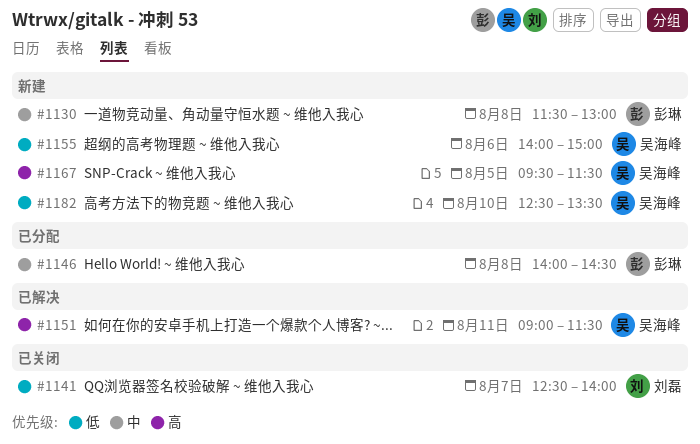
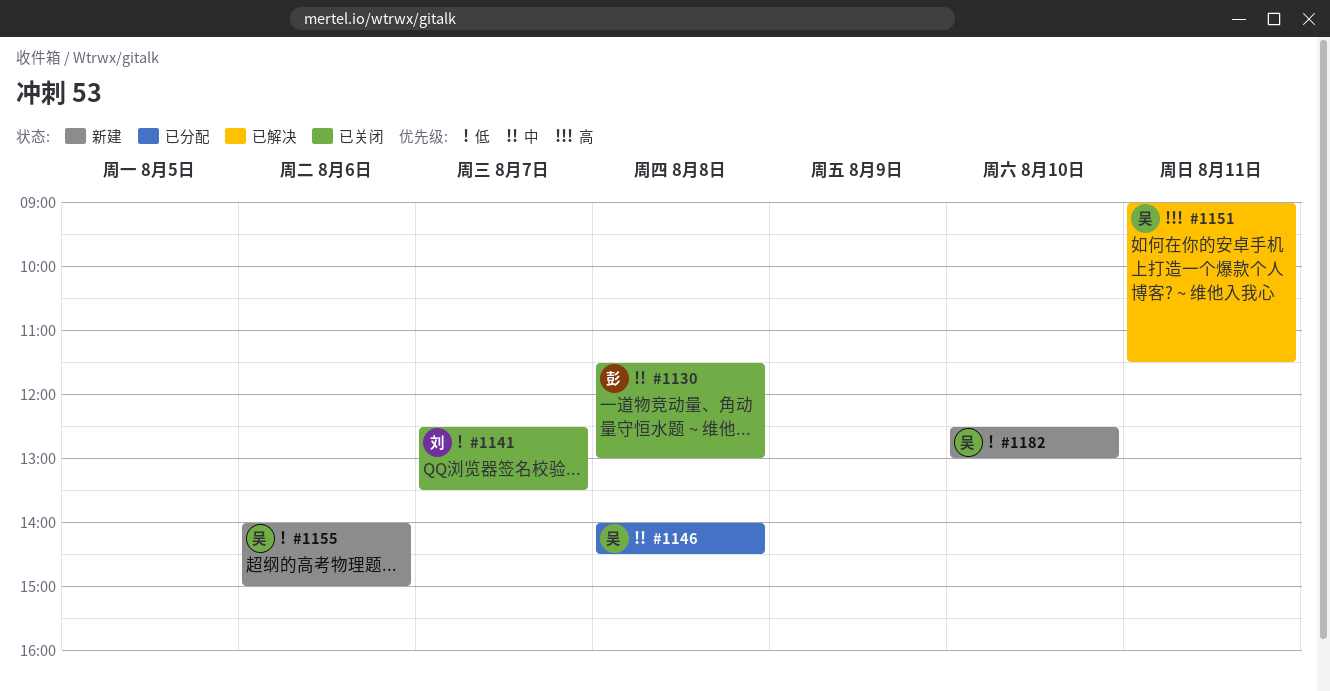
#1130, status: 新建 -> 已关闭
#1141, ends: 14:00 -> 13:30
#1146, owner: 彭琳 -> 吴海峰
#1167: present -> none
#1182, ends: 13:30 -> 13:00

